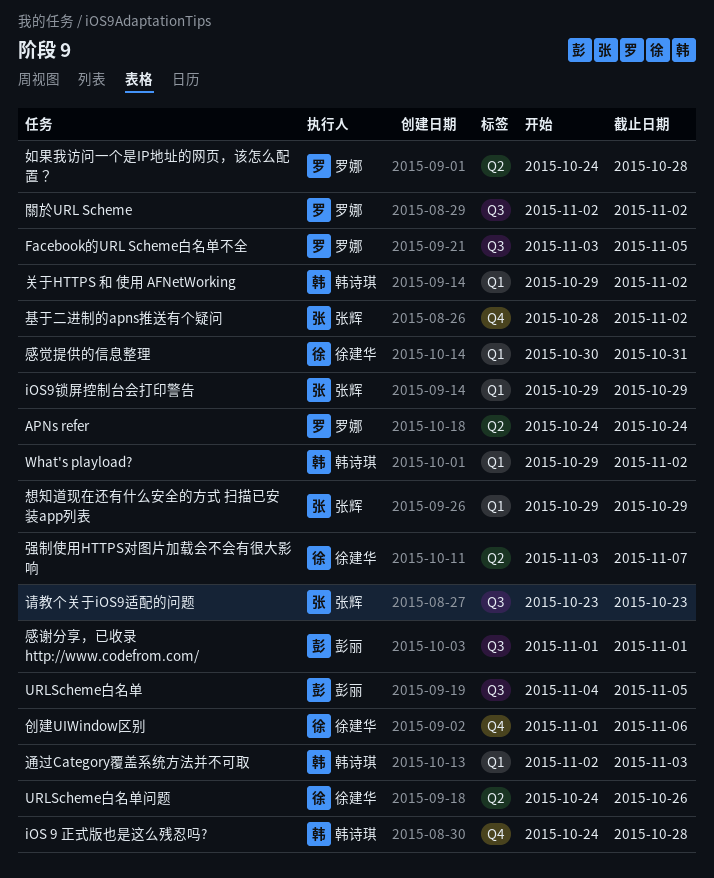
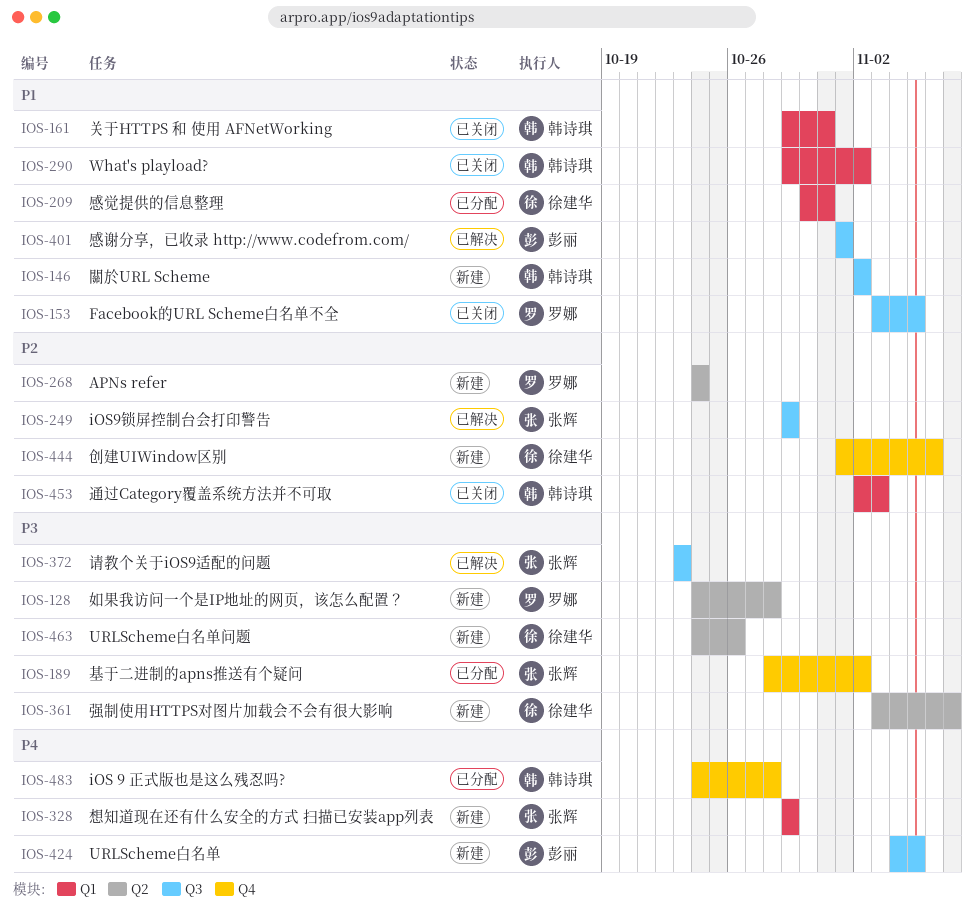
iOS9锁屏控制台会打印警告, label: Q1 -> Q3
关于HTTPS 和 使用 AFNetWorking, due: Nov 2 -> Oct 31
關於URL Scheme, owner: 罗娜 -> 韩诗琪

